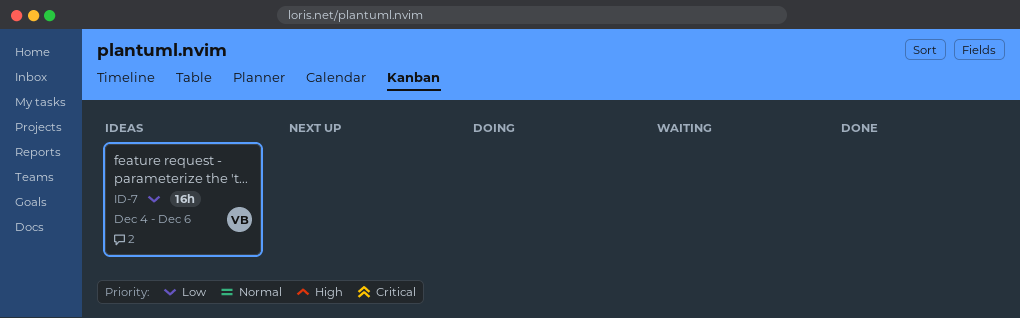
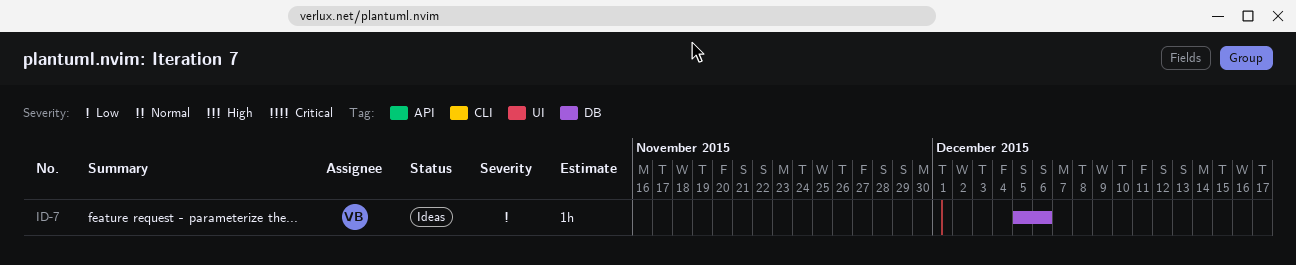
ID-7, estimate: 16h -> 1h
ID-7, start: Dec 4 -> Dec 5

